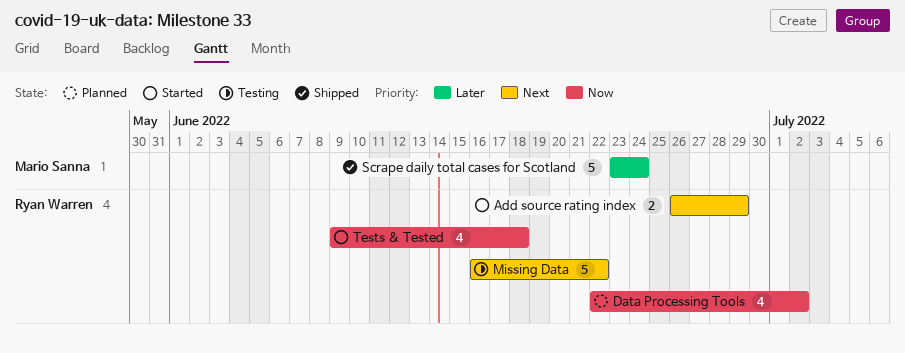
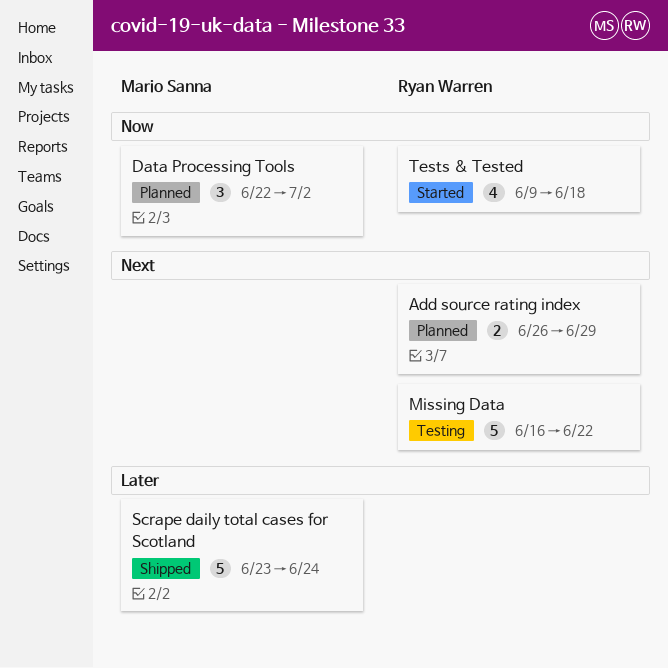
Add source rating index, status: Started -> Planned
Data Processing Tools, owner: Ryan Warren -> Mario Sanna
Data Processing Tools, estimate: 4 -> 3

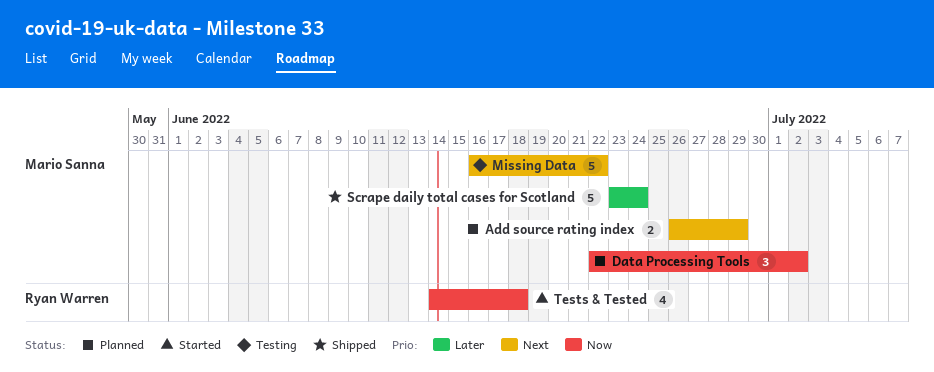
Add source rating index, owner: Ryan Warren -> Mario Sanna
Missing Data, owner: Ryan Warren -> Mario Sanna
Tests & Tested, start: Jun 9 -> Jun 14

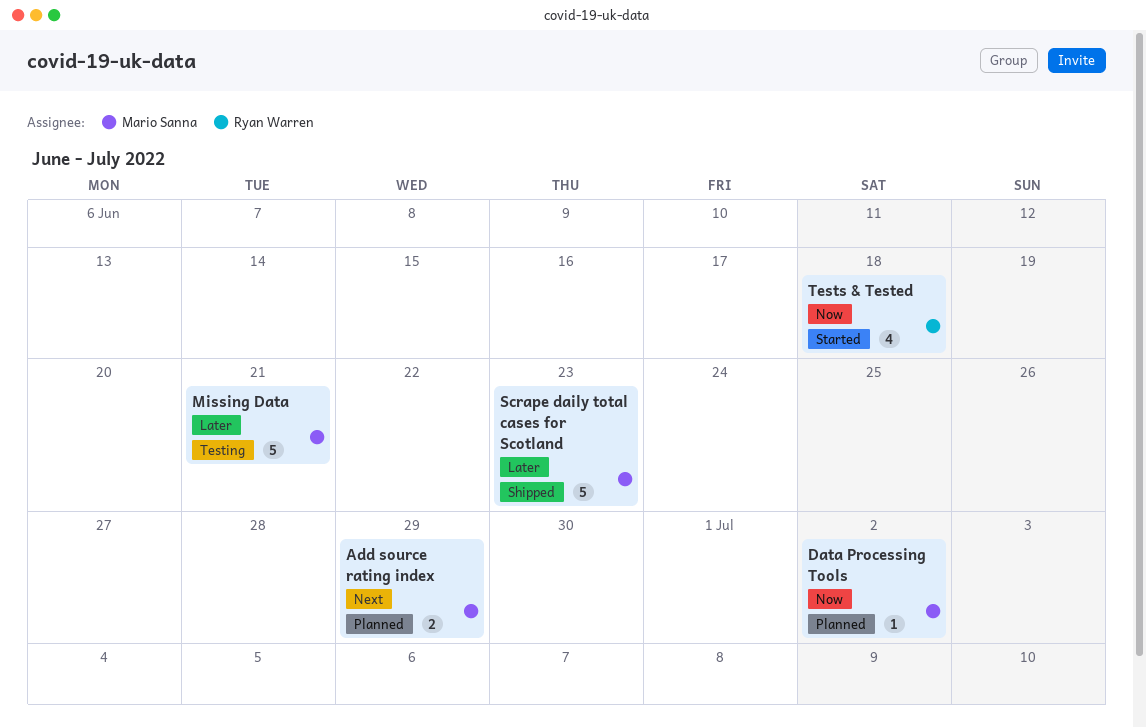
Data Processing Tools, estimate: 3 -> 1
Missing Data, priority: Next -> Later
Missing Data, due: Jun 22 -> Jun 21
Scrape daily total cases for Scotland, due: Jun 24 -> Jun 23

